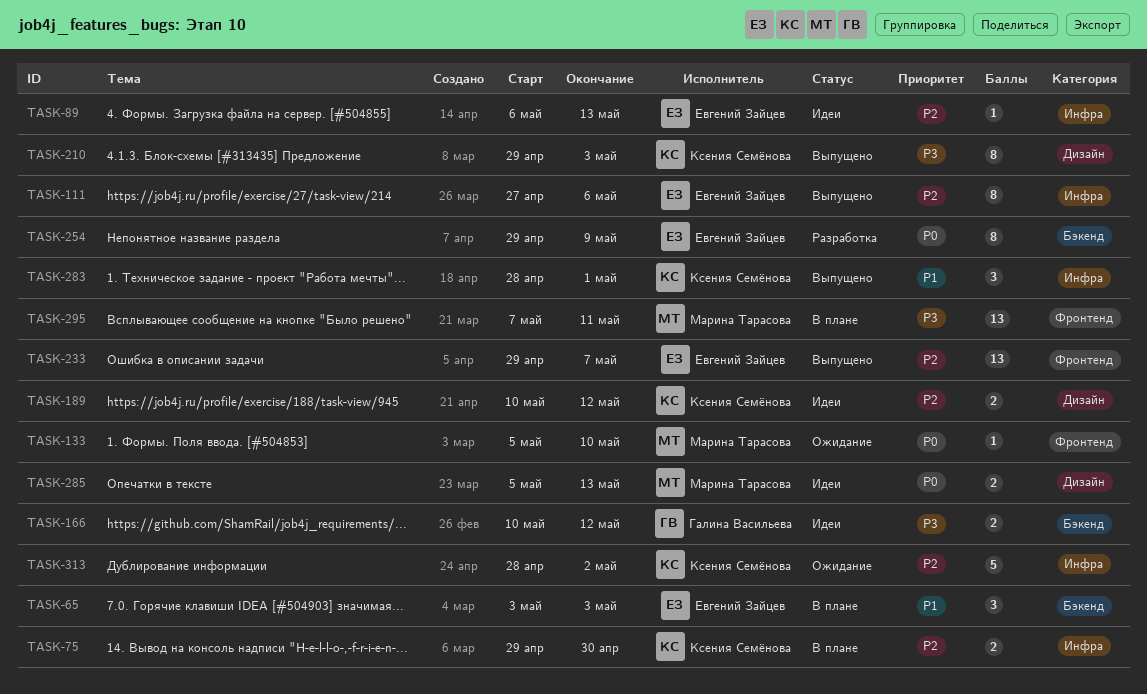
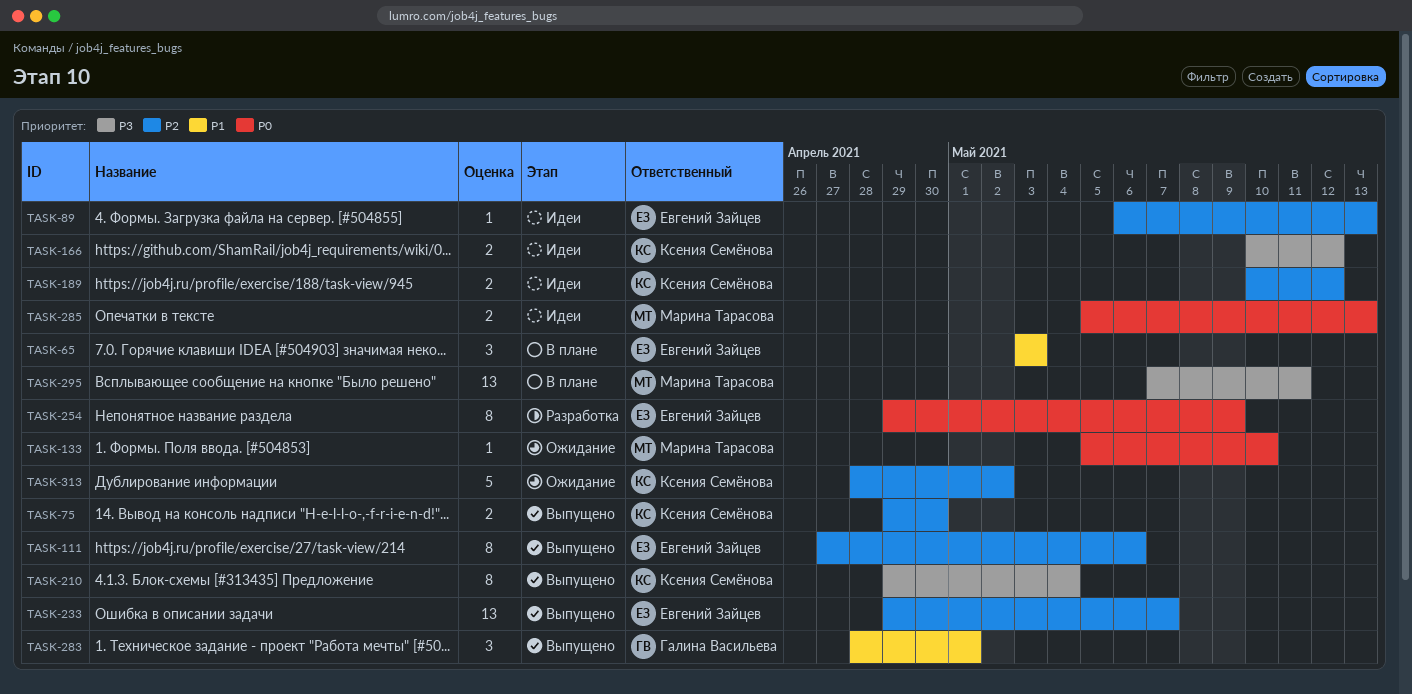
TASK-75, status: В плане -> Выпущено
TASK-166, owner: Галина Васильева -> Ксения Семёнова
TASK-210, due: May 3 -> May 4
TASK-283, owner: Ксения Семёнова -> Галина Васильева

